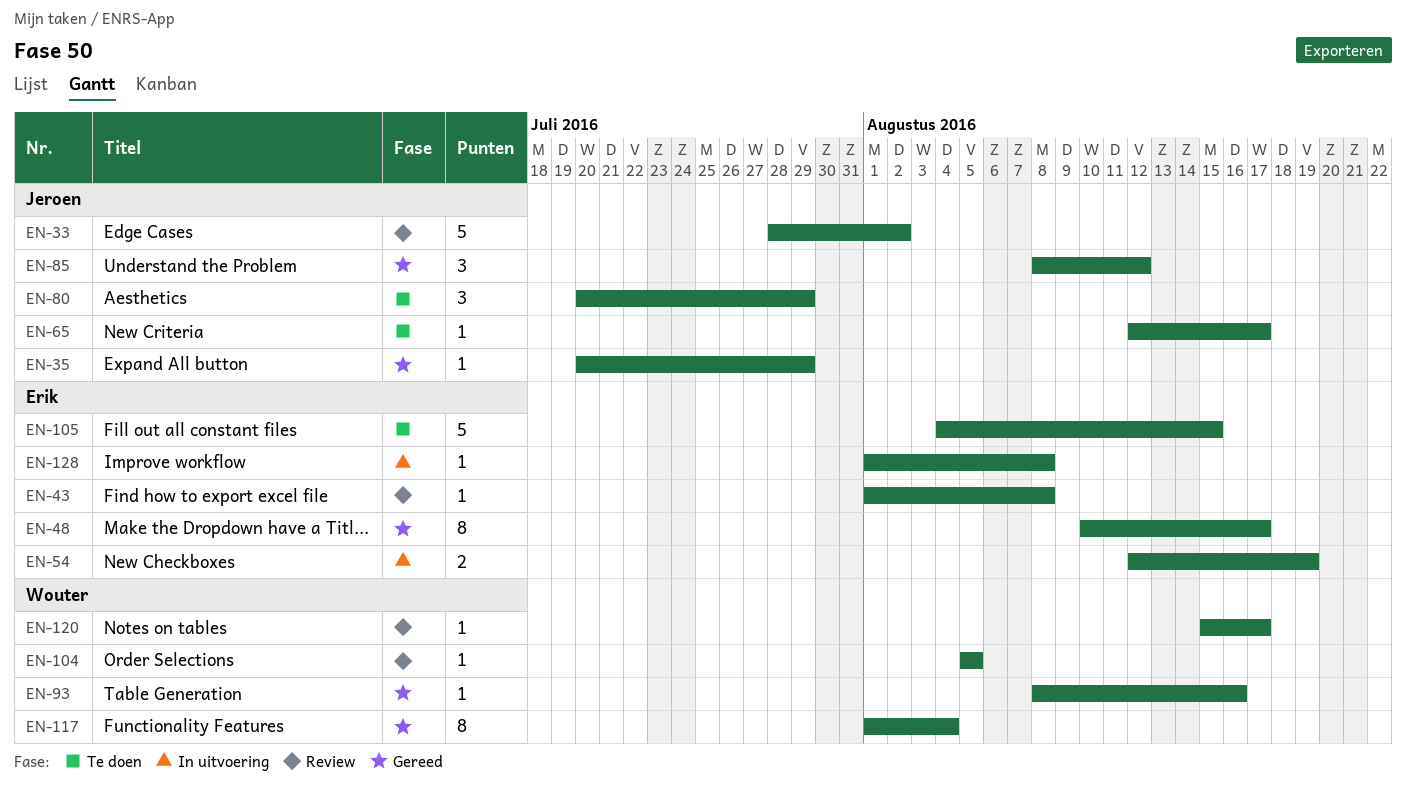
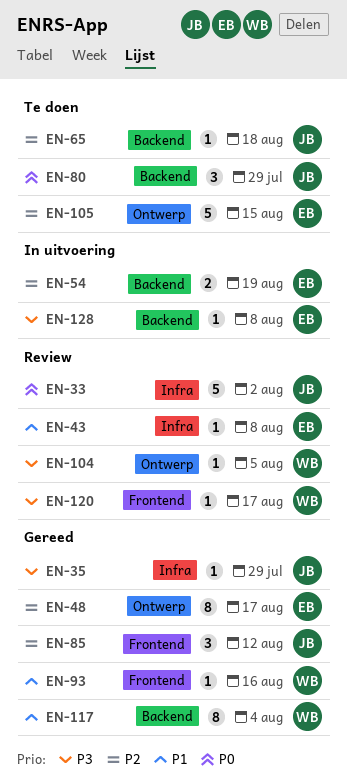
EN-65, due: Aug 17 -> Aug 18

